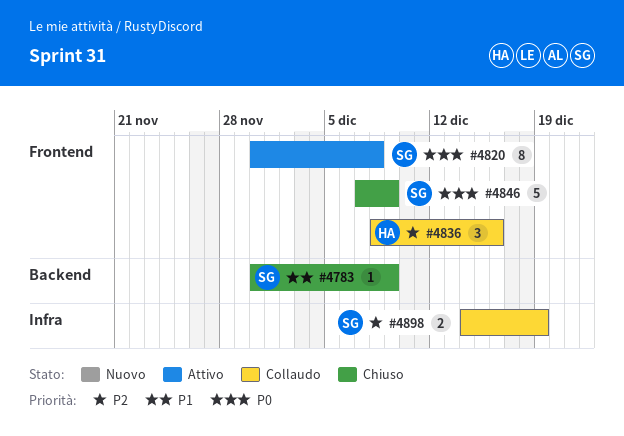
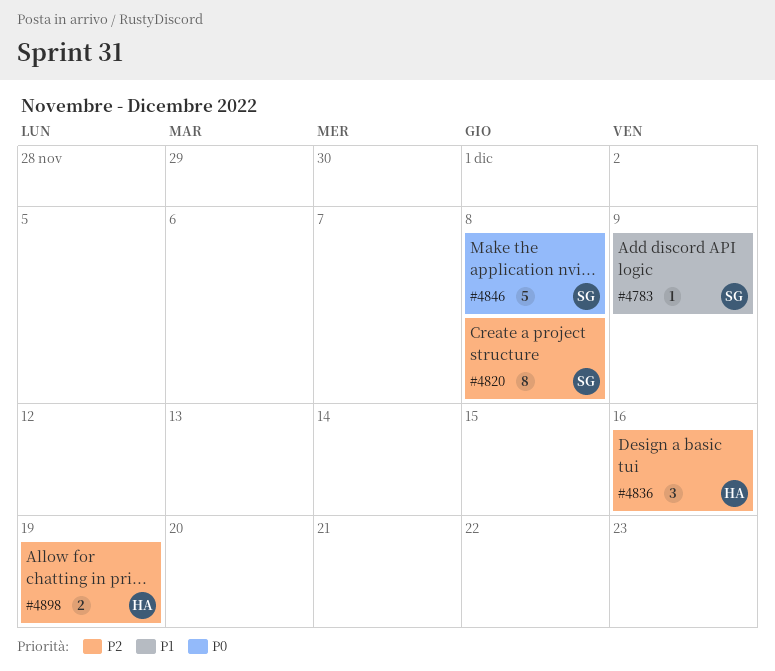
#4820, priority: P0 -> P2
#4846, due: Dec 9 -> Dec 8
#4898, owner: SG -> HA

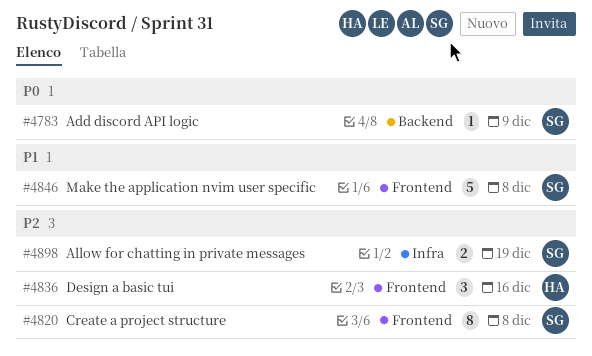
#4783, priority: P1 -> P0
#4846, priority: P0 -> P1
#4898, owner: HA -> SG

